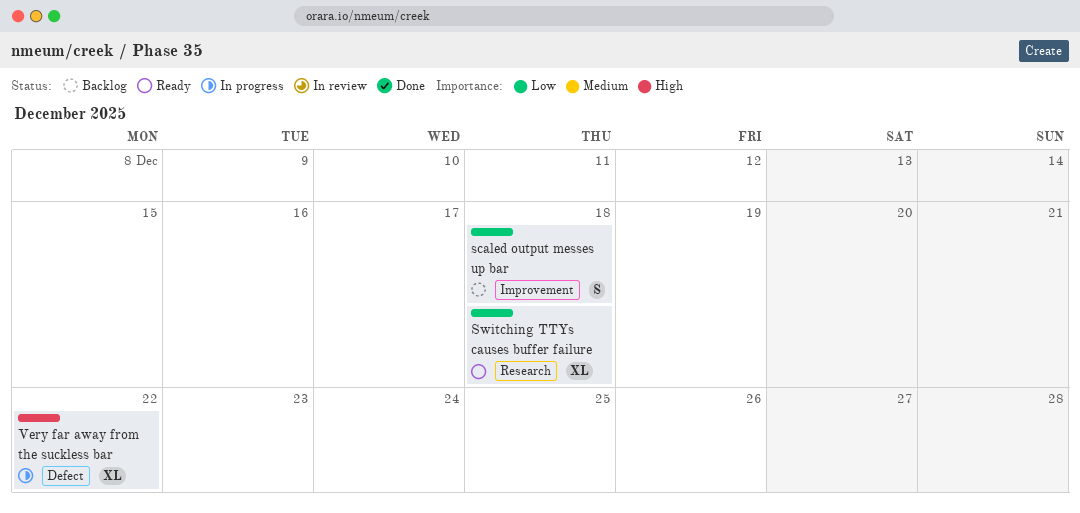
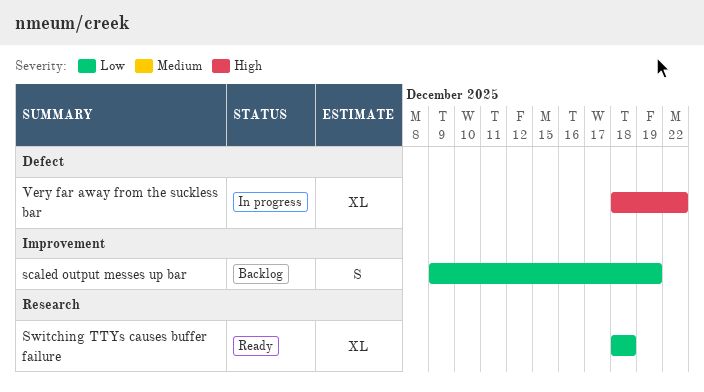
scaled output messes up bar, due: Dec 18 -> Dec 19

